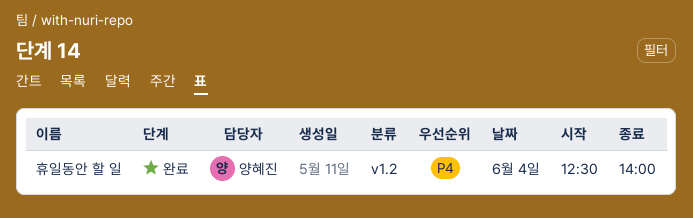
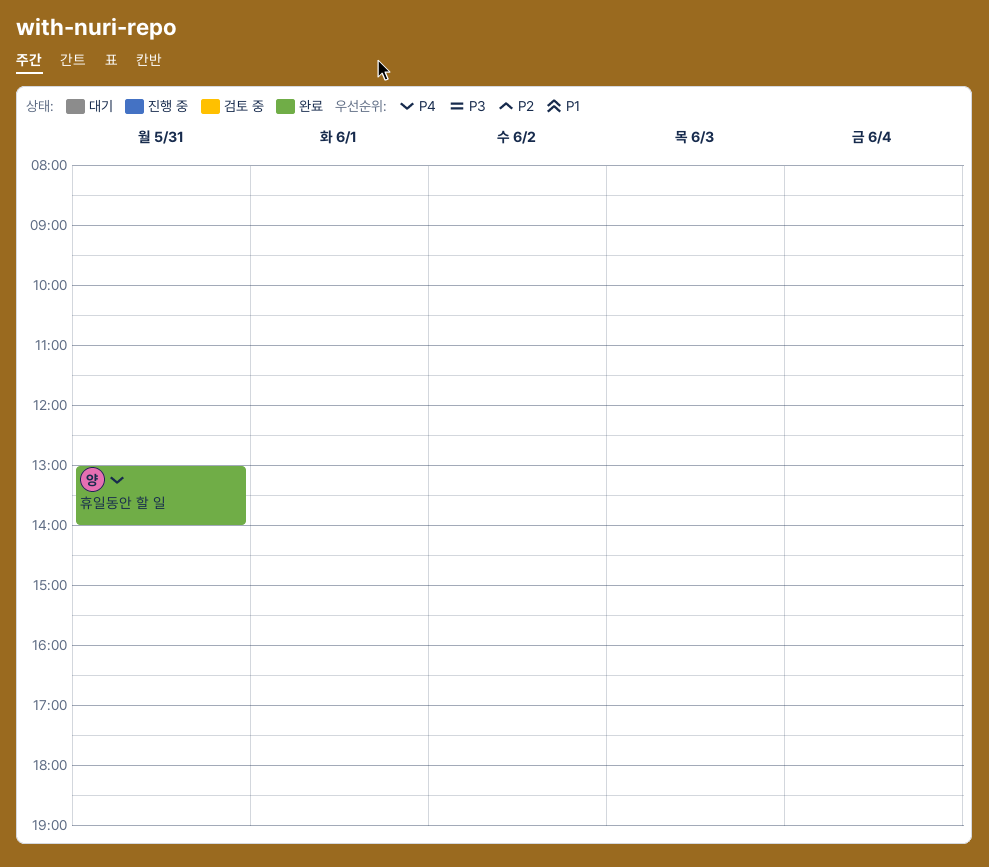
휴일동안 할 일, day: Jun 4 -> May 31
휴일동안 할 일, begins: 12:30 -> 13:00

